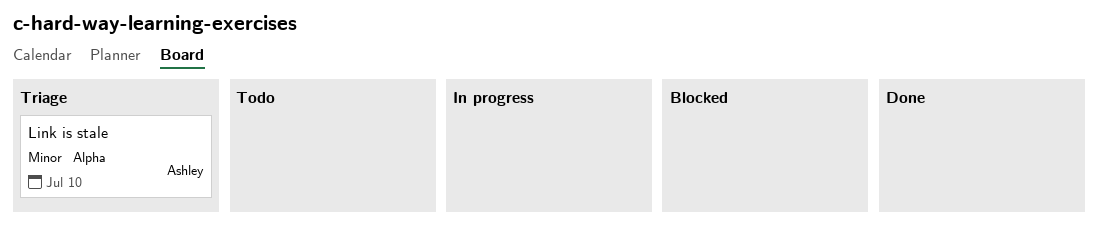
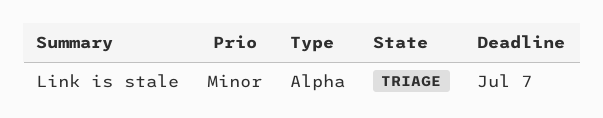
Link is stale, due: Jul 10 -> Jul 7

